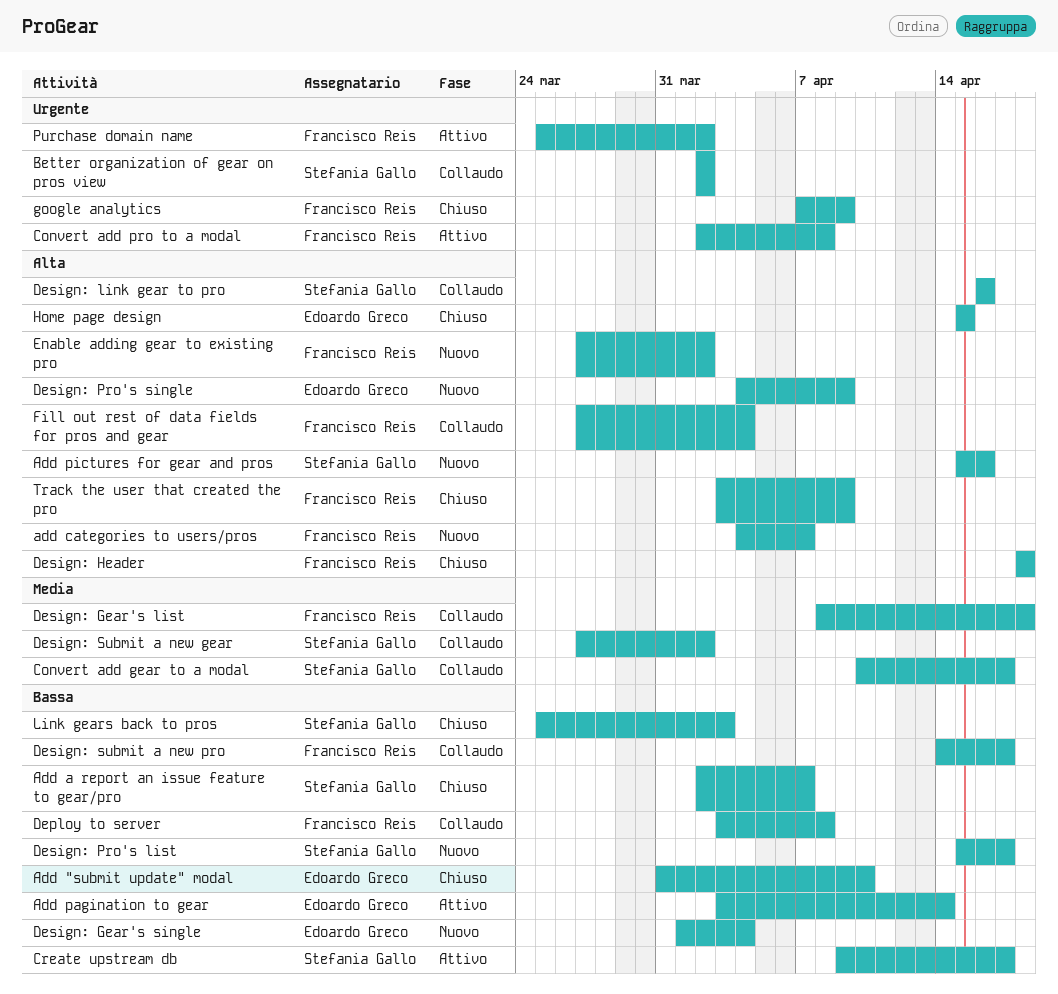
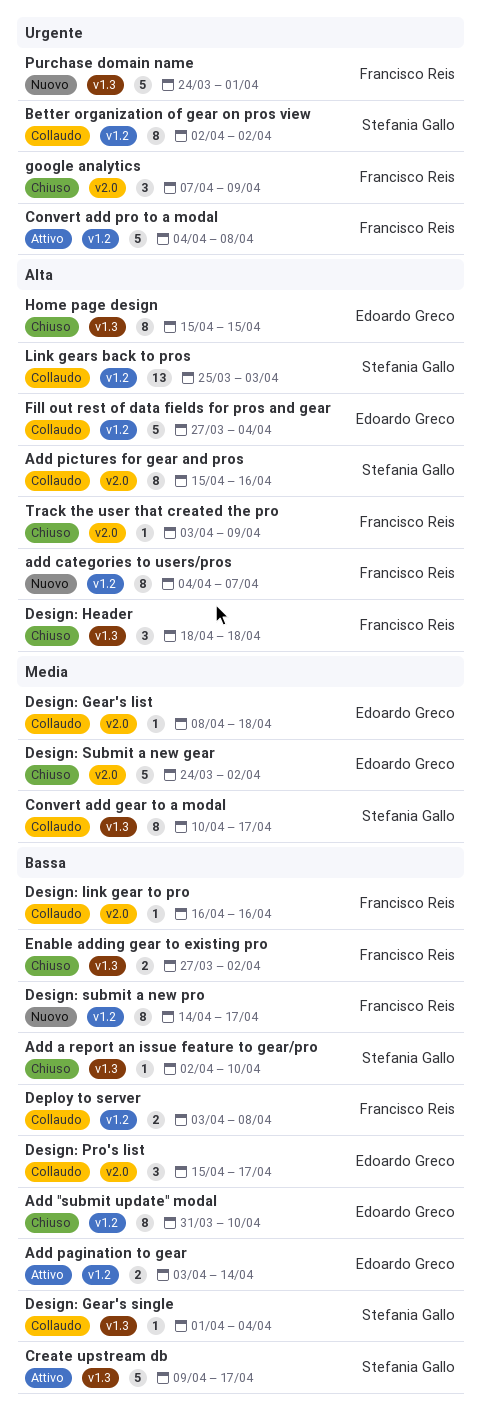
Add a report an issue feature to gear/pro, due: Apr 7 -> Apr 10
Add pictures for gear and pros, status: Nuovo -> Collaudo
Convert add pro to a modal, start: Apr 2 -> Apr 4
Design: Gear's list, owner: Francisco Reis -> Edoardo Greco
Design: Gear's single, status: Nuovo -> Collaudo
Design: Gear's single, owner: Edoardo Greco -> Stefania Gallo
Design: link gear to pro, owner: Stefania Gallo -> Francisco Reis
Design: link gear to pro, priority: Alta -> Bassa
Design: Pro's list, status: Nuovo -> Collaudo
Design: Pro's list, owner: Stefania Gallo -> Edoardo Greco
Design: Pro's single: present -> none
Design: Submit a new gear, status: Collaudo -> Chiuso
Design: Submit a new gear, owner: Stefania Gallo -> Edoardo Greco
Design: Submit a new gear, start: Mar 27 -> Mar 24
Design: submit a new pro, status: Collaudo -> Nuovo
Enable adding gear to existing pro, status: Nuovo -> Chiuso
Enable adding gear to existing pro, priority: Alta -> Bassa
Fill out rest of data fields for pros and gear, owner: Francisco Reis -> Edoardo Greco
Link gears back to pros, status: Chiuso -> Collaudo
Link gears back to pros, priority: Bassa -> Alta
Purchase domain name, status: Attivo -> Nuovo
Purchase domain name, start: Mar 25 -> Mar 24
Purchase domain name, due: Apr 2 -> Apr 1

